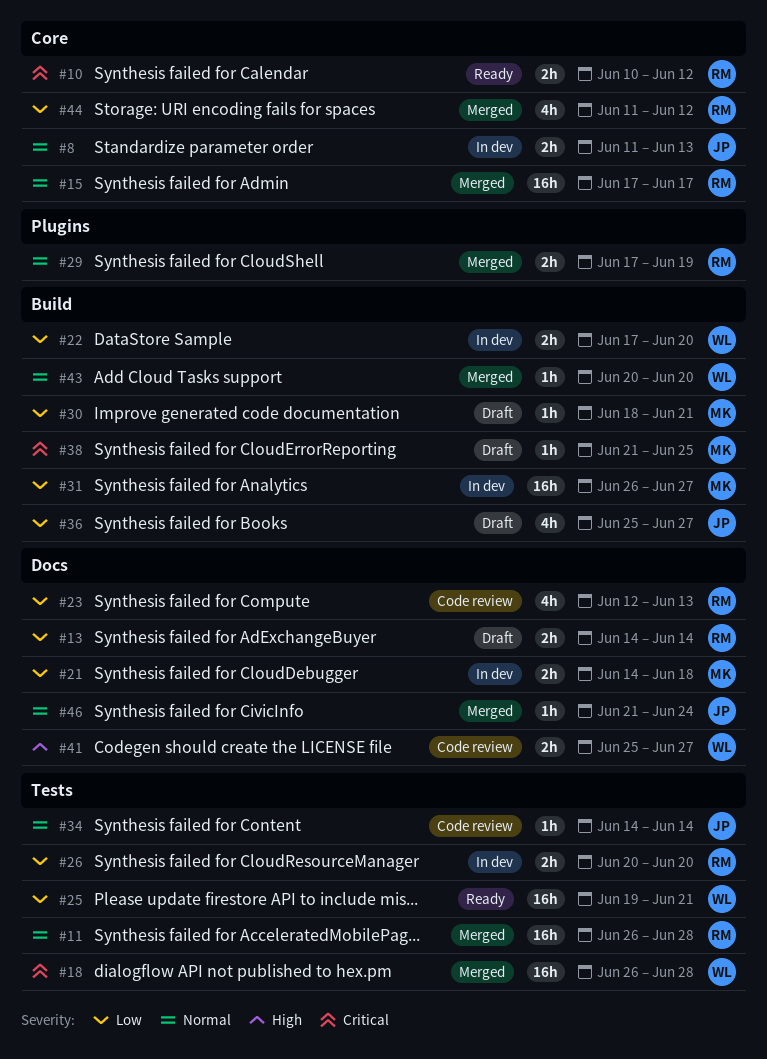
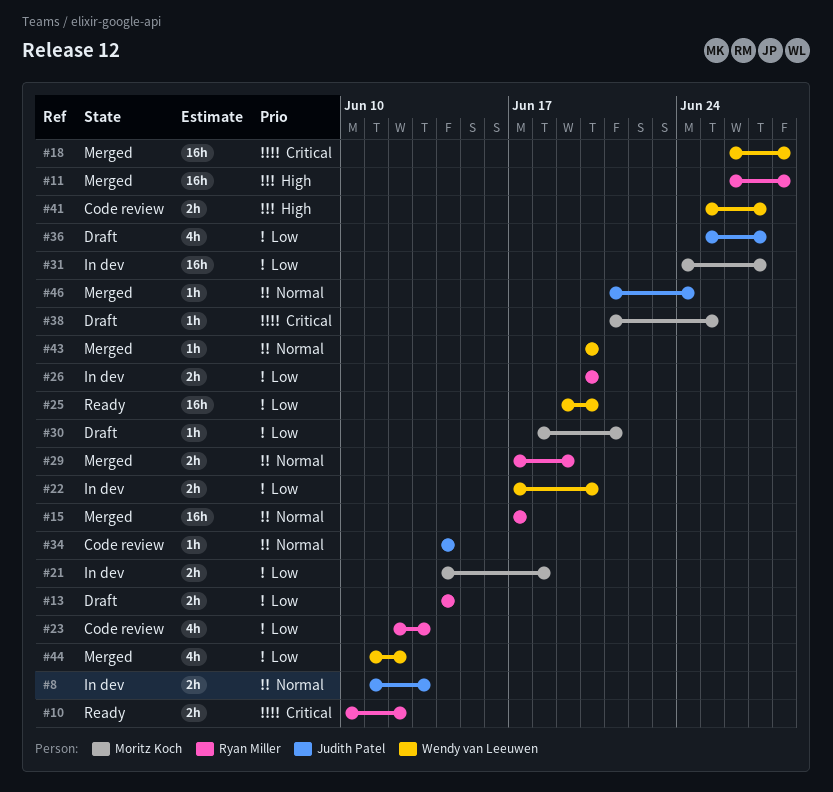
#11, priority: Normal -> High
#25, due: Jun 21 -> Jun 20
#31, start: Jun 26 -> Jun 24
#44, owner: Ryan Miller -> Wendy van Leeuwen

